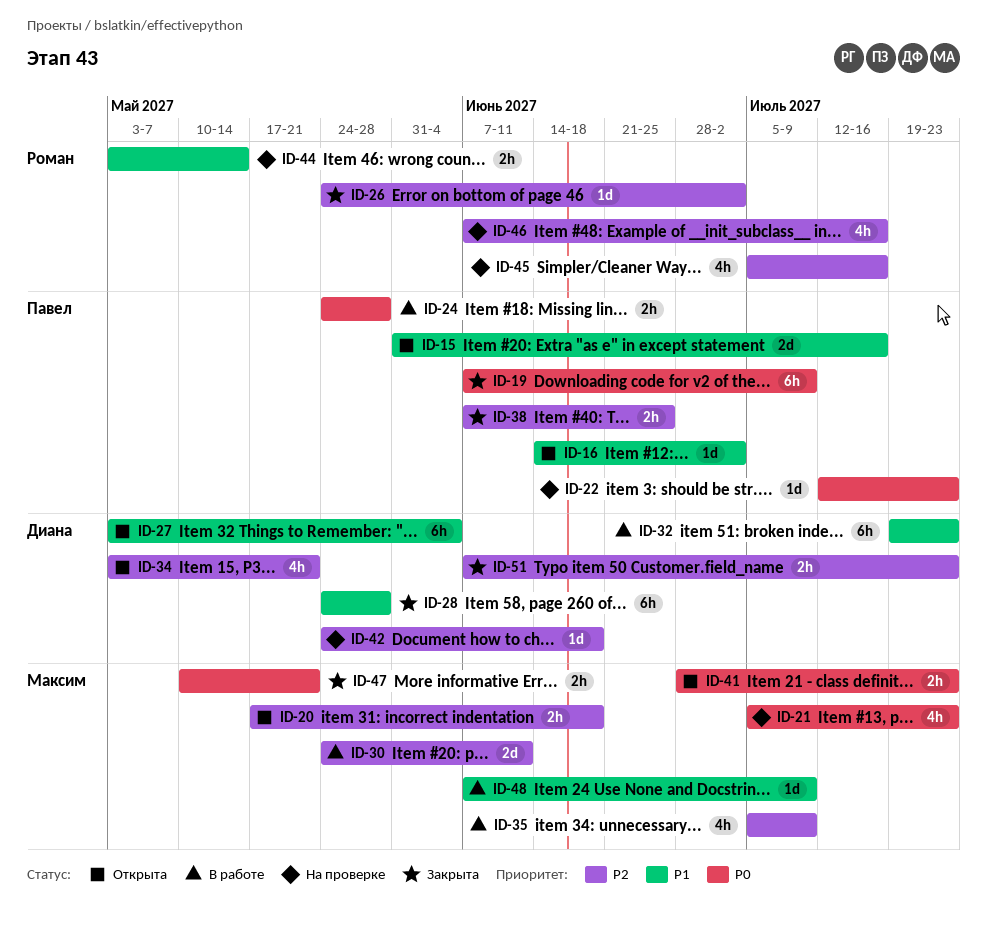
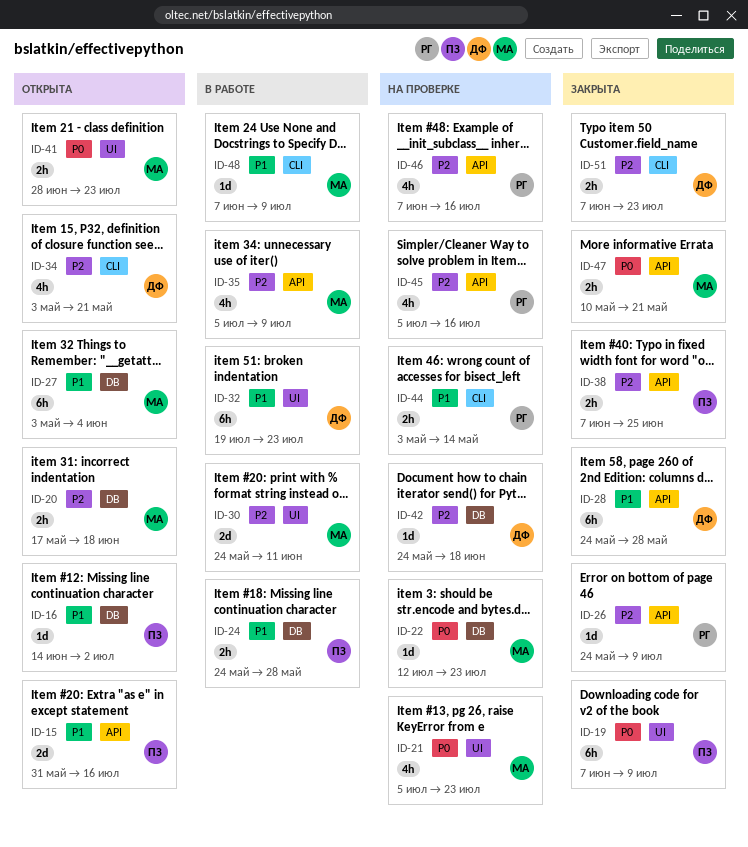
ID-22, owner: Павел -> Максим
ID-24, priority: P0 -> P1
ID-26, due: Jul 2 -> Jul 9
ID-27, owner: Диана -> Максим

